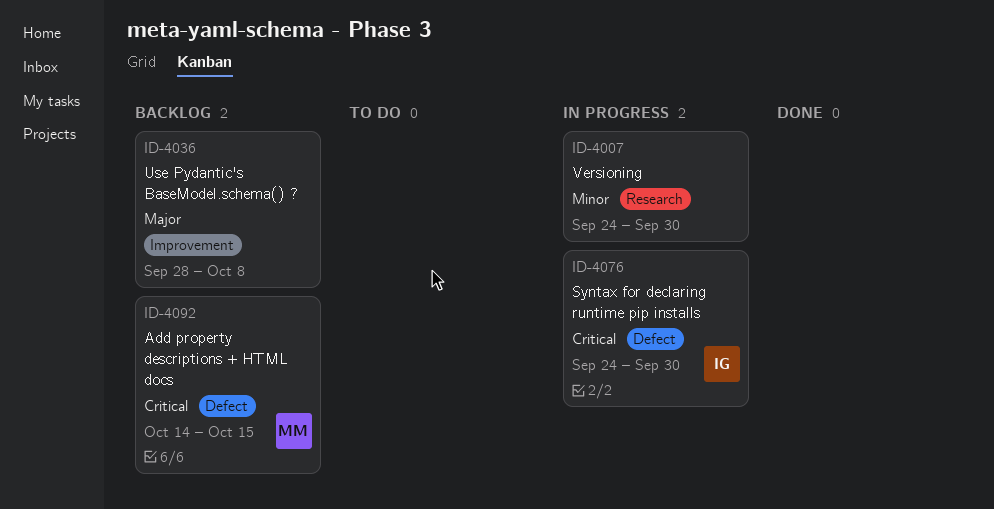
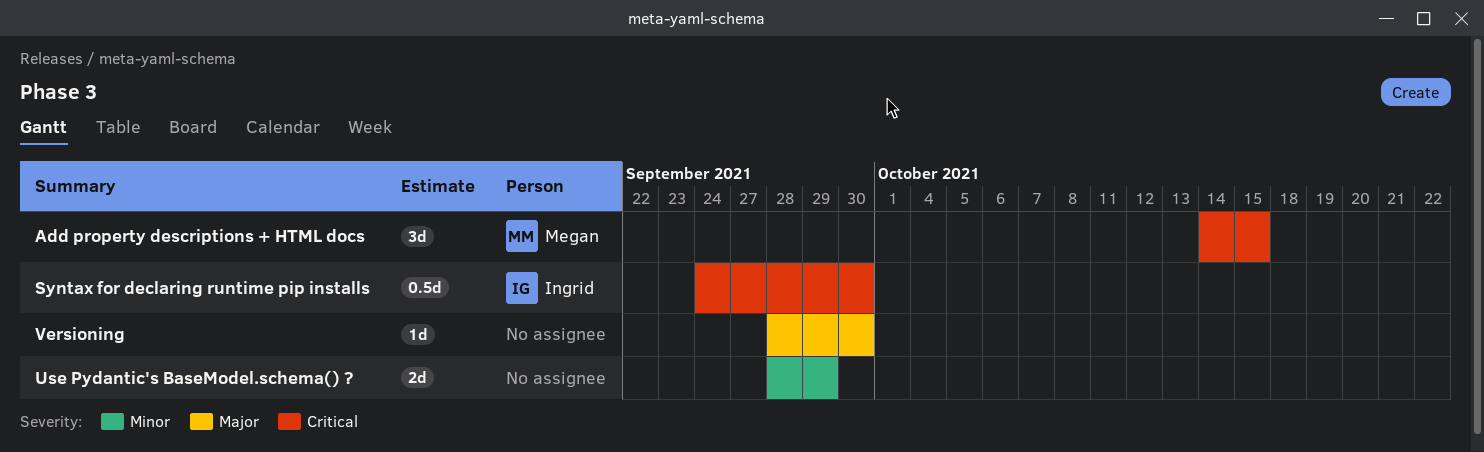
Use Pydantic's BaseModel.schema() ?, priority: Major -> Minor
Use Pydantic's BaseModel.schema() ?, due: Oct 8 -> Sep 29
Versioning, priority: Minor -> Major
Versioning, start: Sep 24 -> Sep 28

